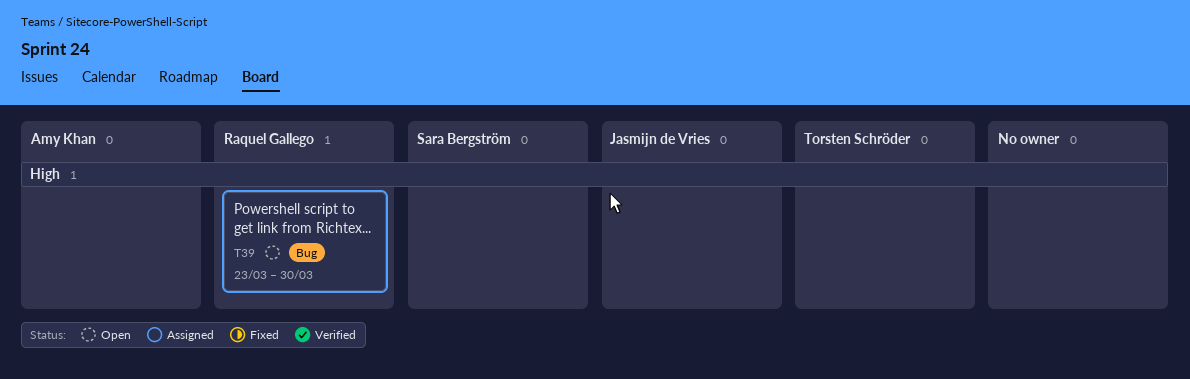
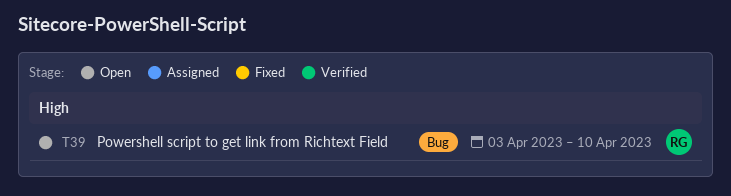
T39, start: Mar 23 -> Apr 3
T39, due: Mar 30 -> Apr 10

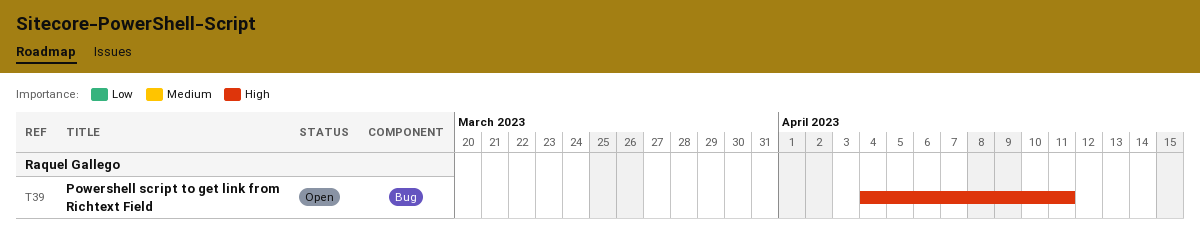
T39, start: Apr 3 -> Apr 4
T39, due: Apr 10 -> Apr 11

